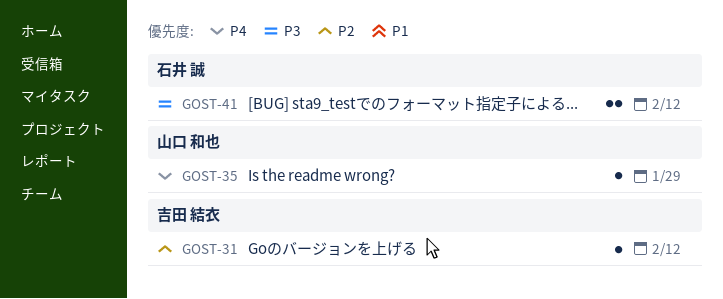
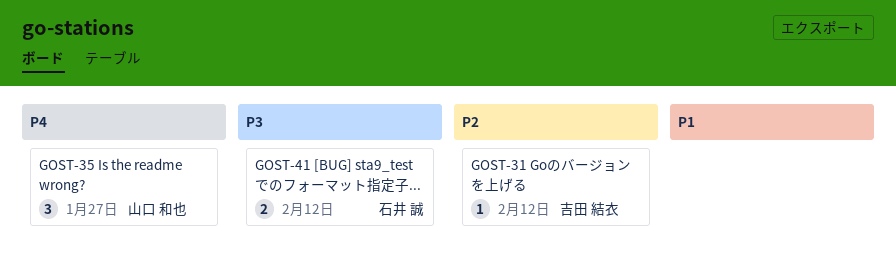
GOST-35, estimate: 1 -> 3
GOST-35, due: Jan 29 -> Jan 27

